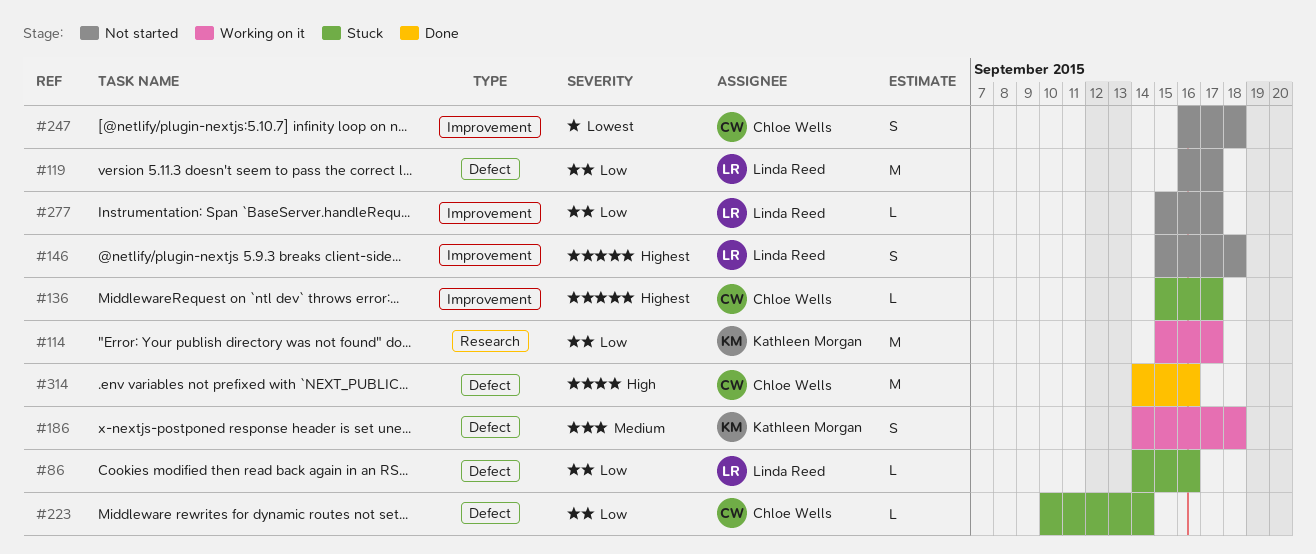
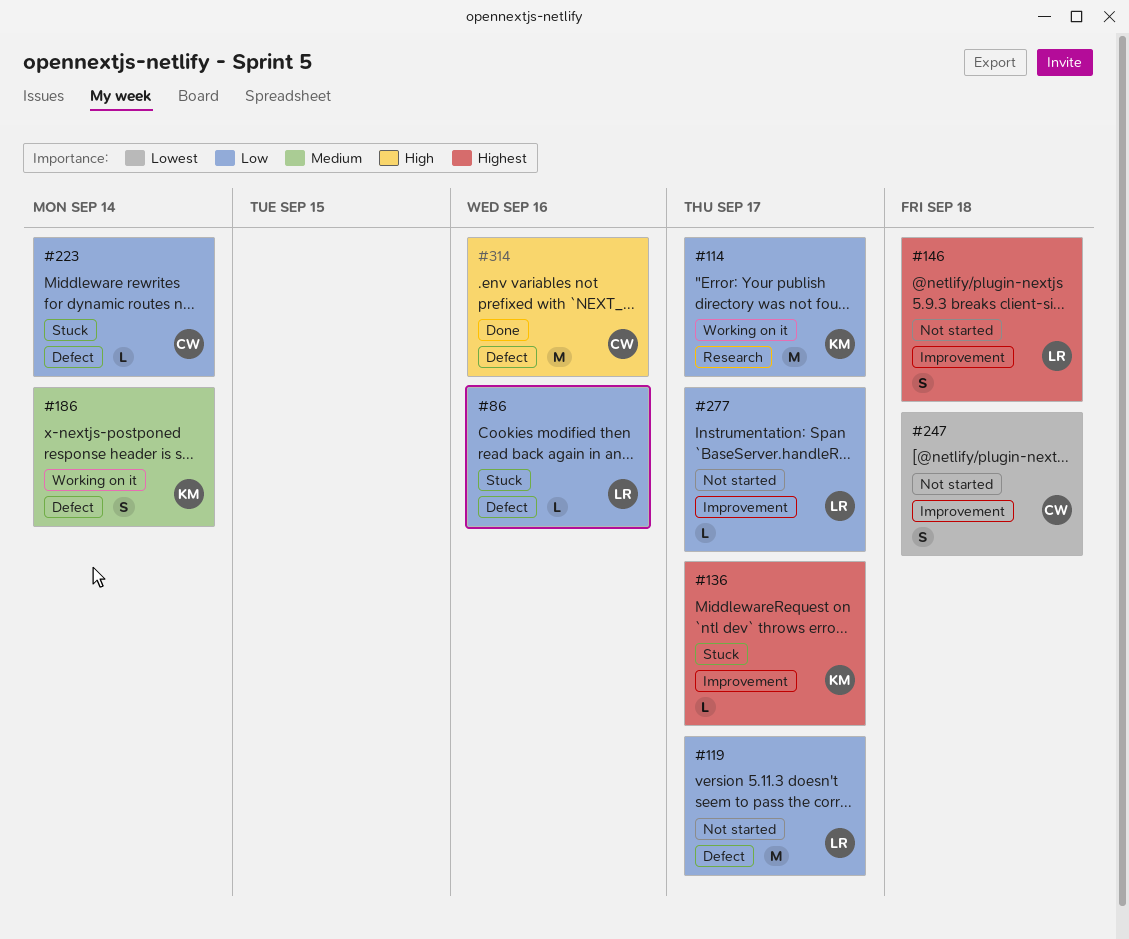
#136, owner: Chloe Wells -> Kathleen Morgan
#186, due: Sep 18 -> Sep 14

